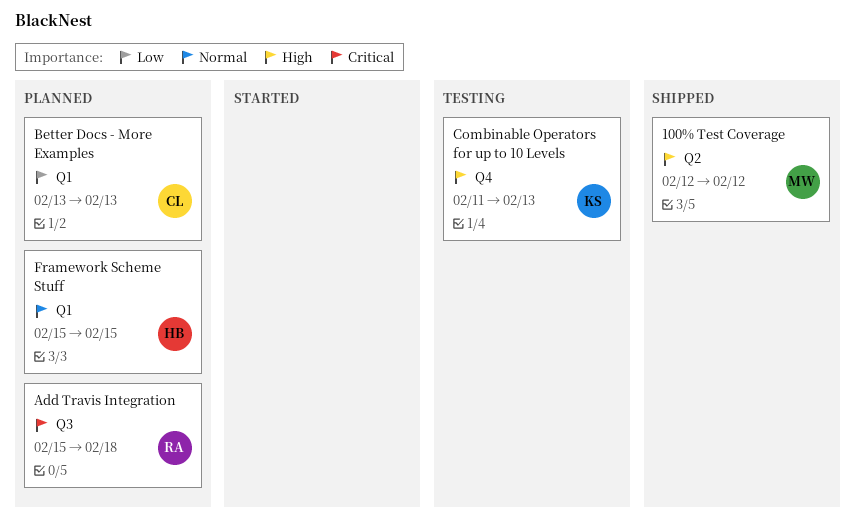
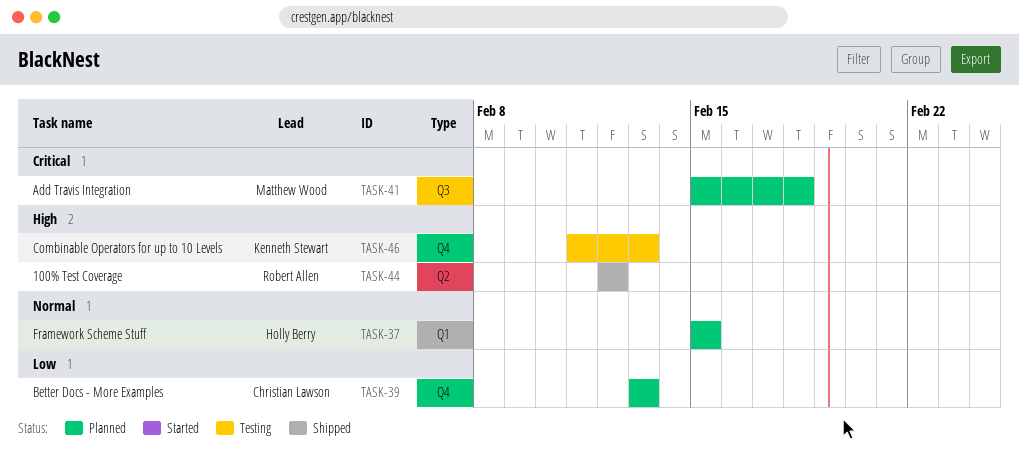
100% Test Coverage, owner: Matthew Wood -> Robert Allen
Add Travis Integration, owner: Robert Allen -> Matthew Wood
Better Docs - More Examples, label: Q1 -> Q4

